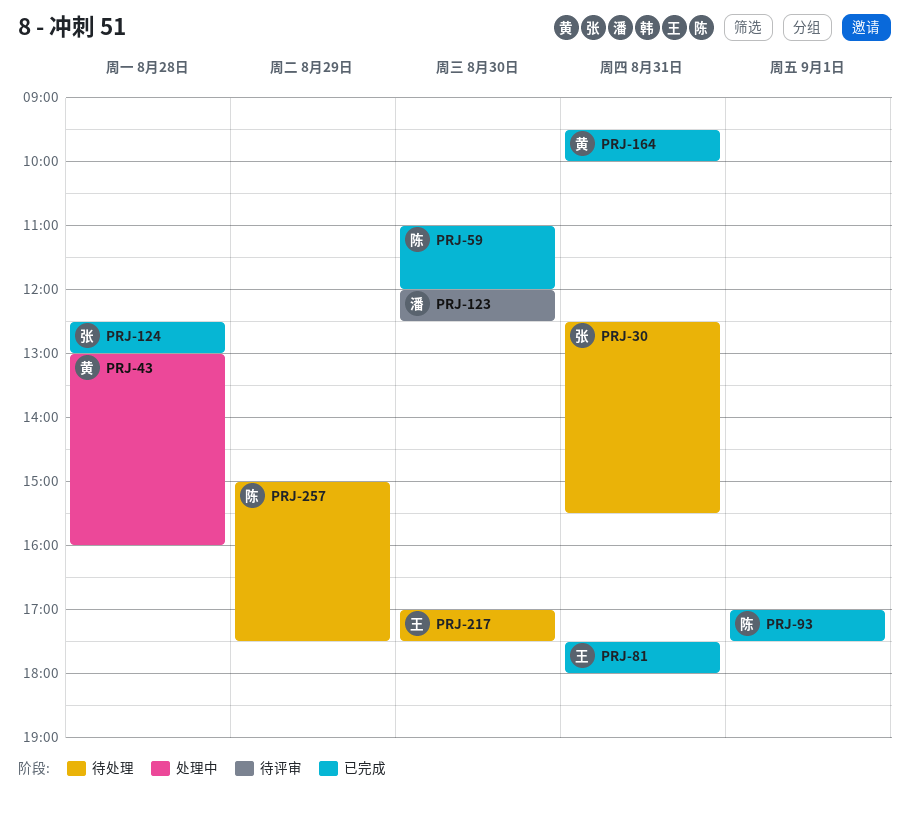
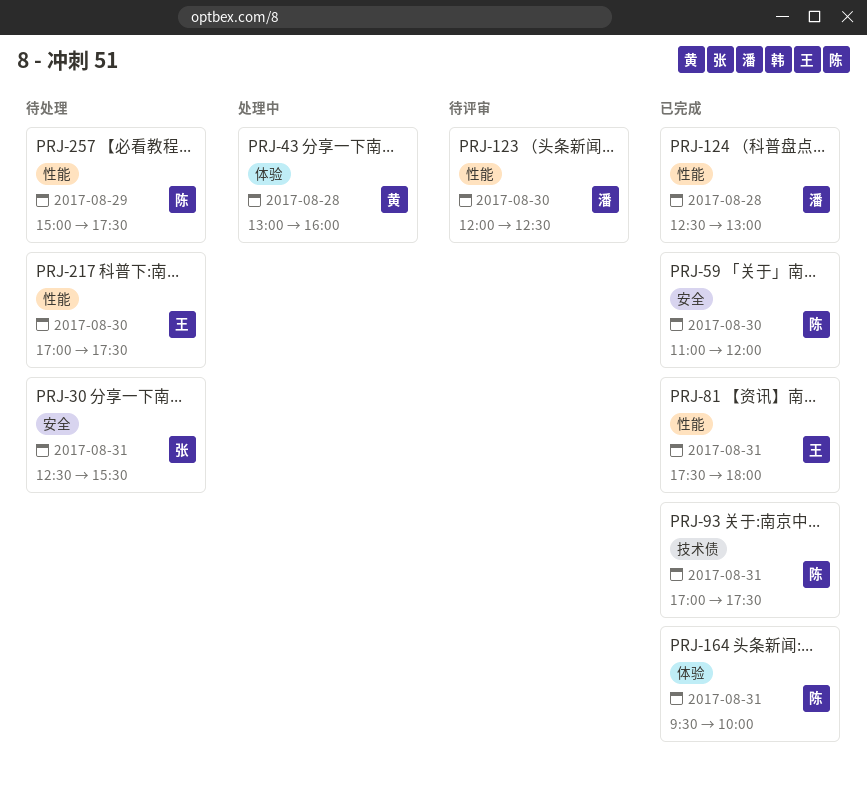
PRJ-93, day: Sep 1 -> Aug 31
PRJ-124, owner: 张 -> 潘
PRJ-164, owner: 黄 -> 陈

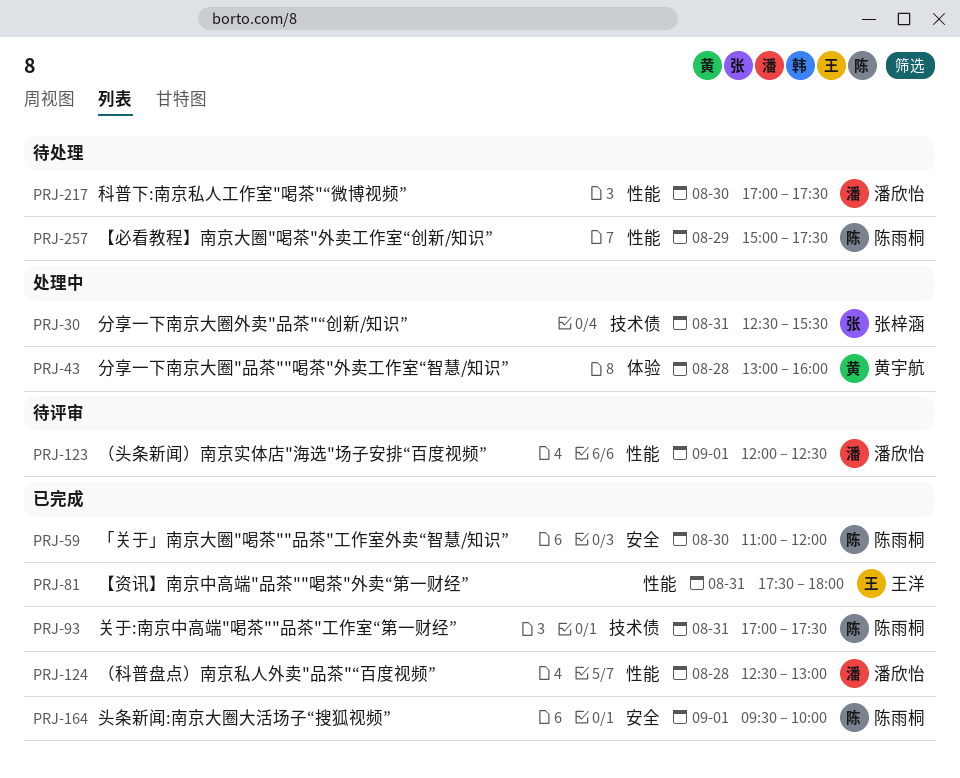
PRJ-30, status: 待处理 -> 处理中
PRJ-30, label: 安全 -> 技术债
PRJ-123, day: Aug 30 -> Sep 1
PRJ-164, label: 体验 -> 安全
PRJ-164, day: Aug 31 -> Sep 1
PRJ-217, owner: 王洋 -> 潘欣怡

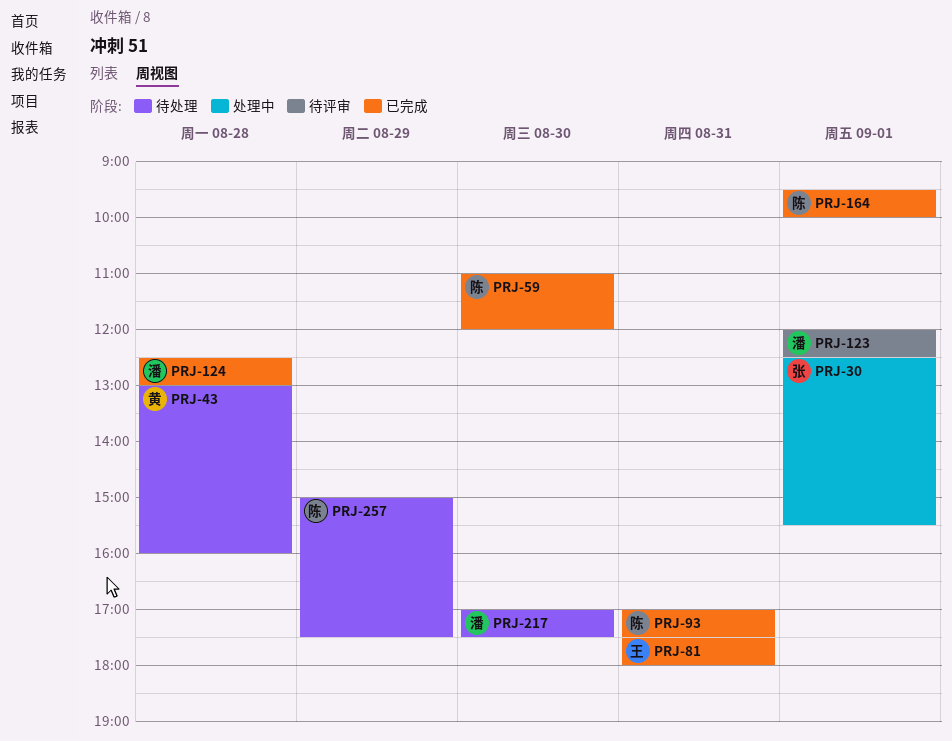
PRJ-30, day: Aug 31 -> Sep 1
PRJ-43, status: 处理中 -> 待处理

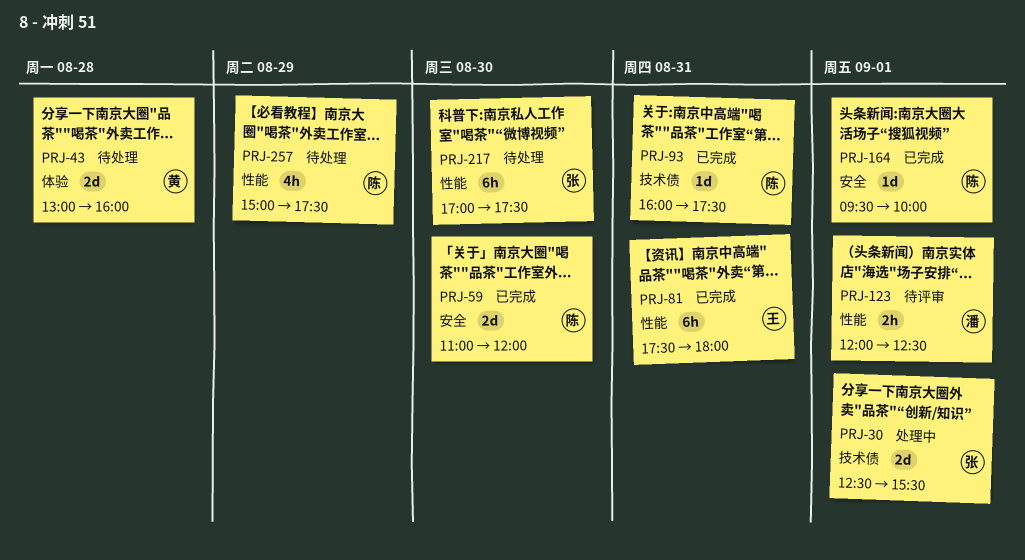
PRJ-93, begins: 17:00 -> 16:00
PRJ-124: present -> none
PRJ-217, owner: 潘 -> 张

